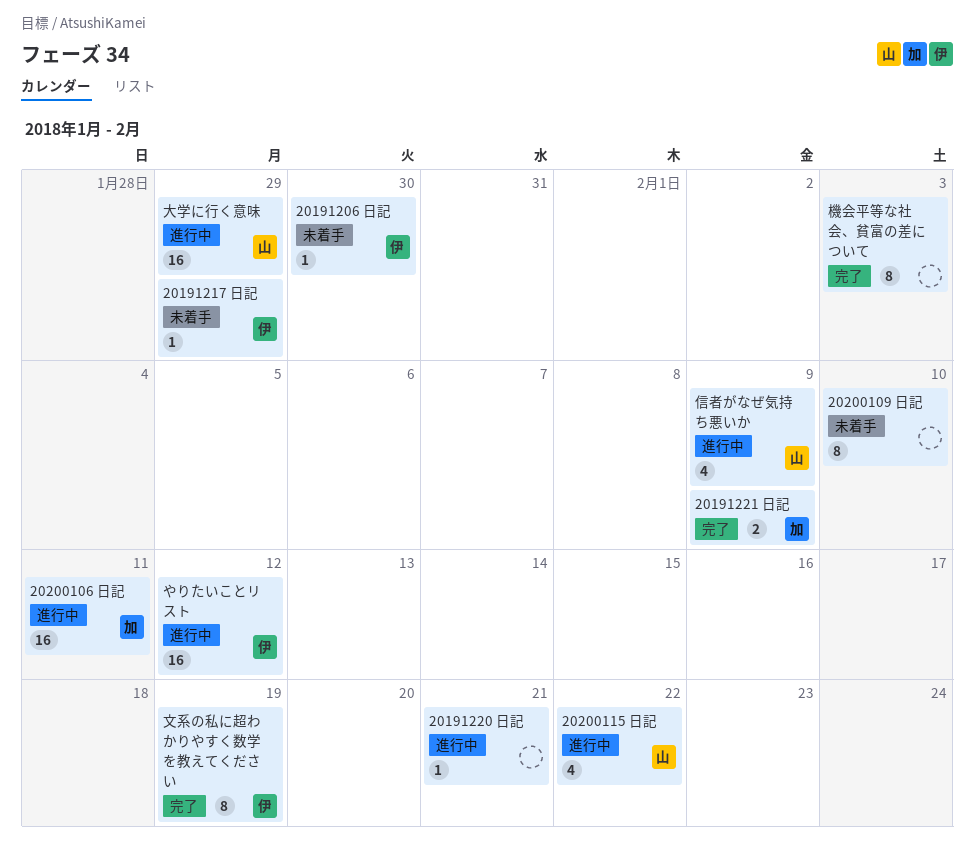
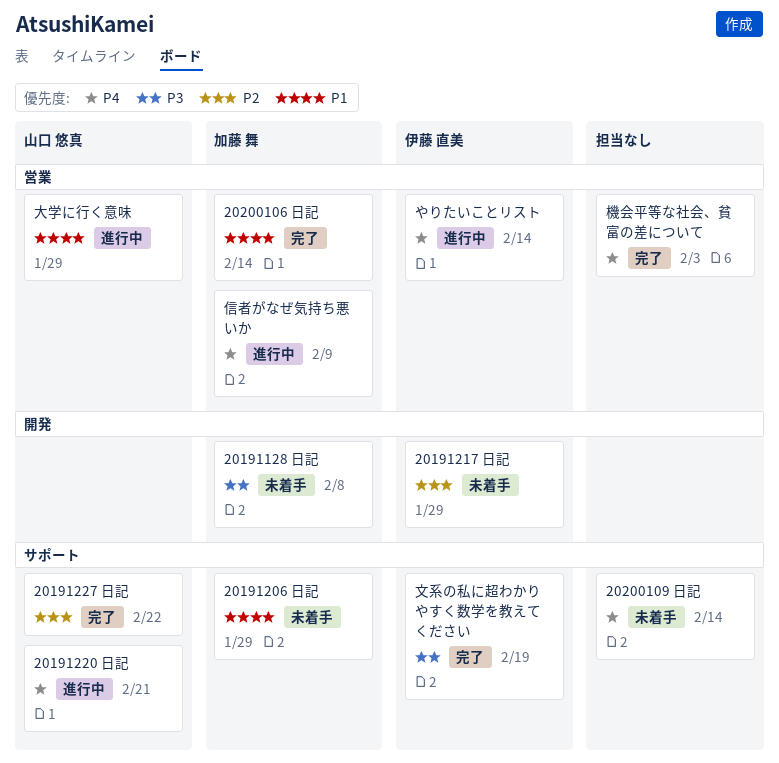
20191128 日記: none -> present
20191206 日記, owner: 伊藤 直美 -> 加藤 舞
20191206 日記, due: Jan 30 -> Jan 29
20191220 日記, owner: none -> 山口 悠真
20191221 日記: present -> none
20191227 日記: none -> present
20200106 日記, status: 進行中 -> 完了
20200106 日記, due: Feb 11 -> Feb 14
20200109 日記, due: Feb 10 -> Feb 14
20200115 日記: present -> none
やりたいことリスト, due: Feb 12 -> Feb 14
信者がなぜ気持ち悪いか, owner: 山口 悠真 -> 加藤 舞

